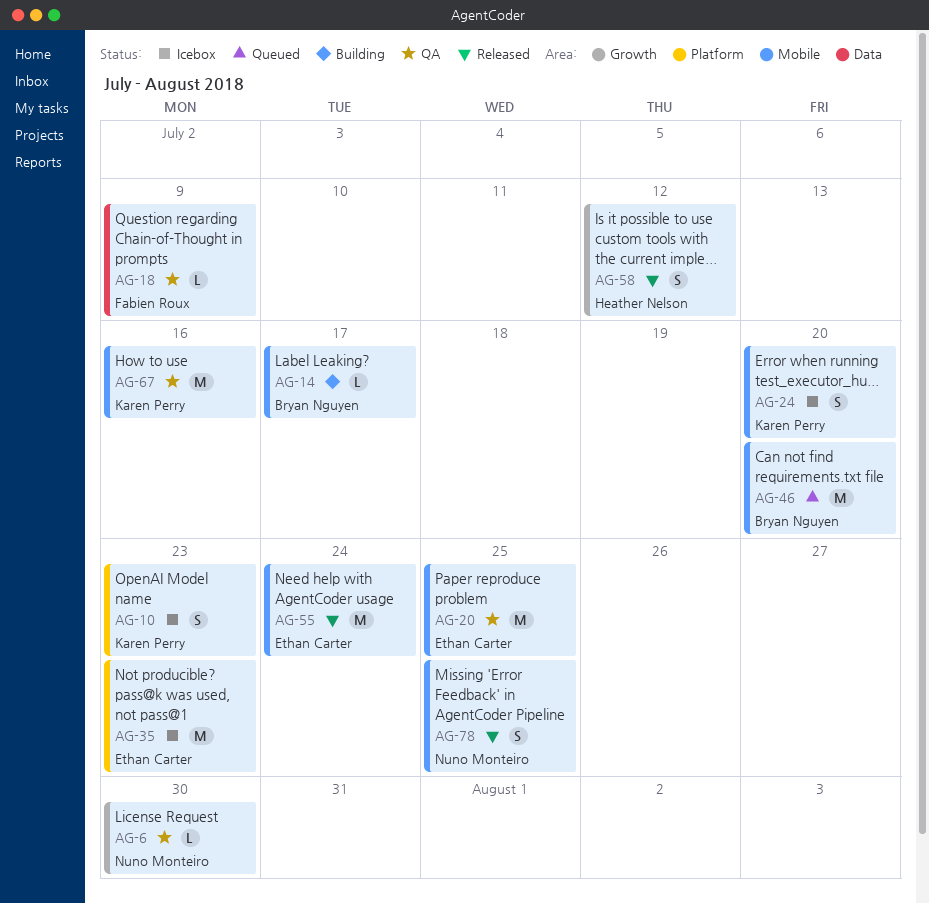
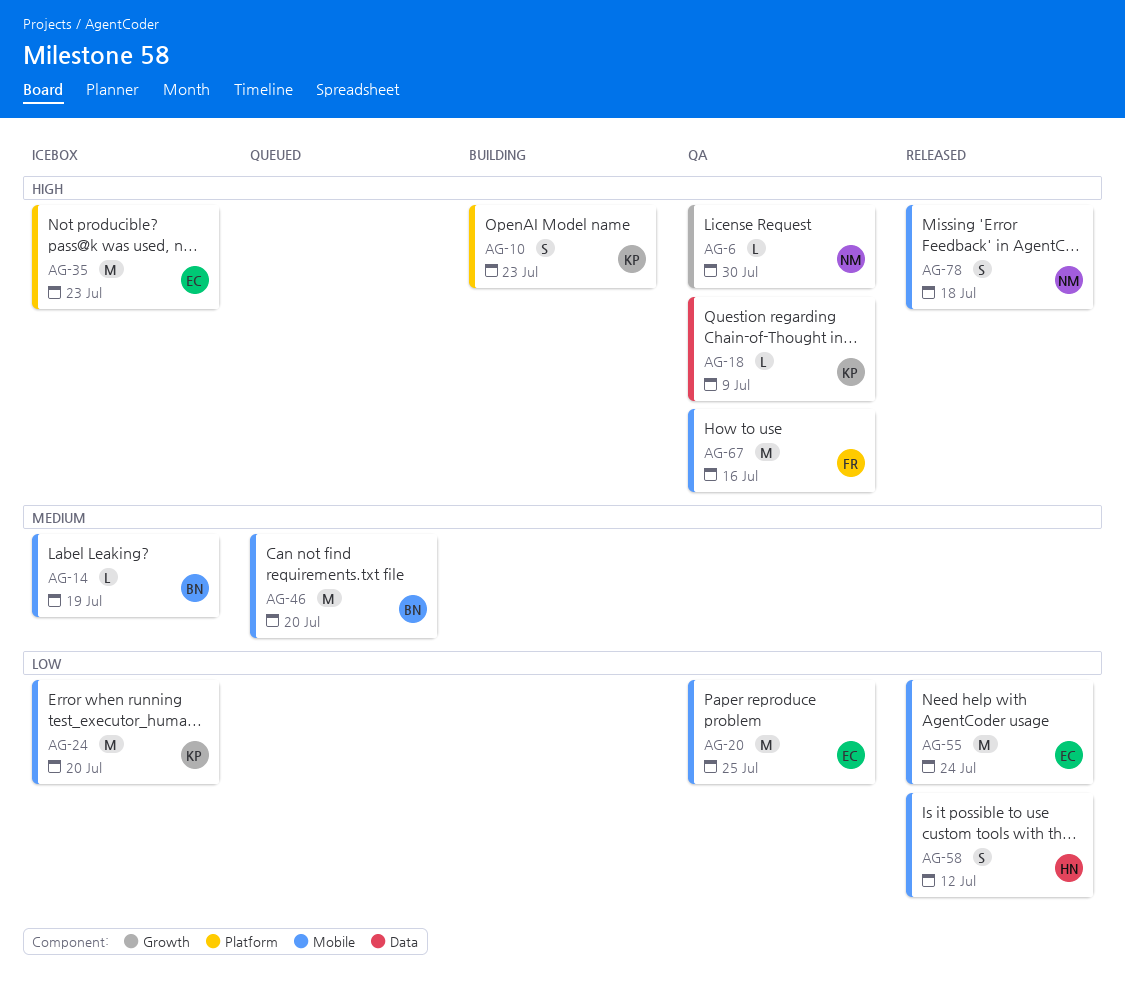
AG-10, status: Icebox -> Building
AG-14, status: Building -> Icebox
AG-14, due: Jul 17 -> Jul 19
AG-18, owner: Fabien Roux -> Karen Perry
AG-24, estimate: S -> M
AG-58, label: Growth -> Mobile
AG-67, owner: Karen Perry -> Fabien Roux
AG-78, due: Jul 25 -> Jul 18

